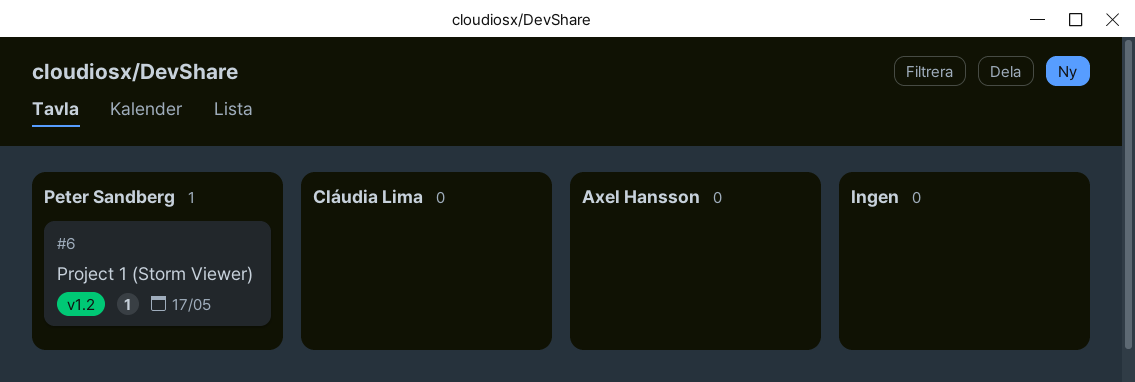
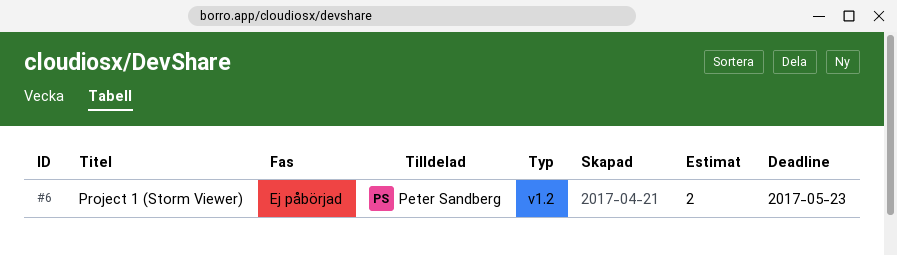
#6, estimate: 1 -> 2
#6, due: May 17 -> May 23

